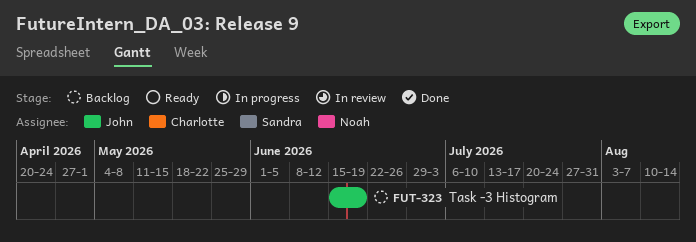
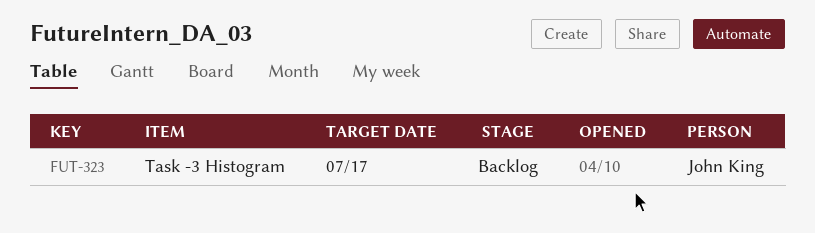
FUT-323, due: Jun 19 -> Jul 17

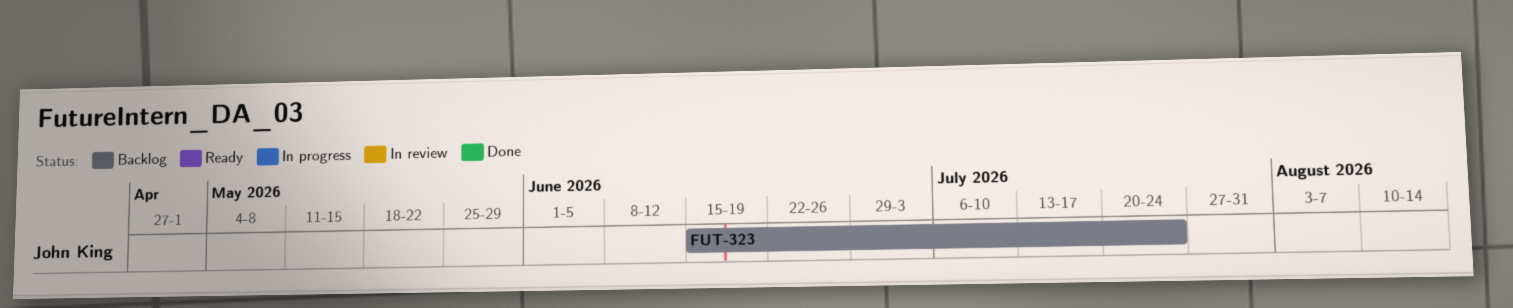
FUT-323, due: Jul 17 -> Jul 24

